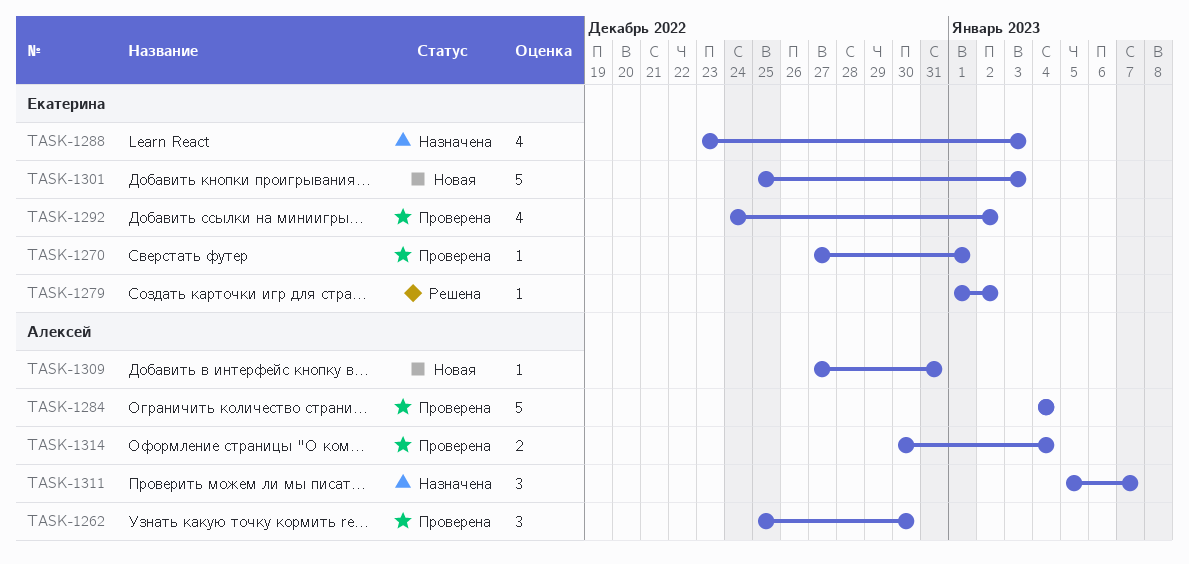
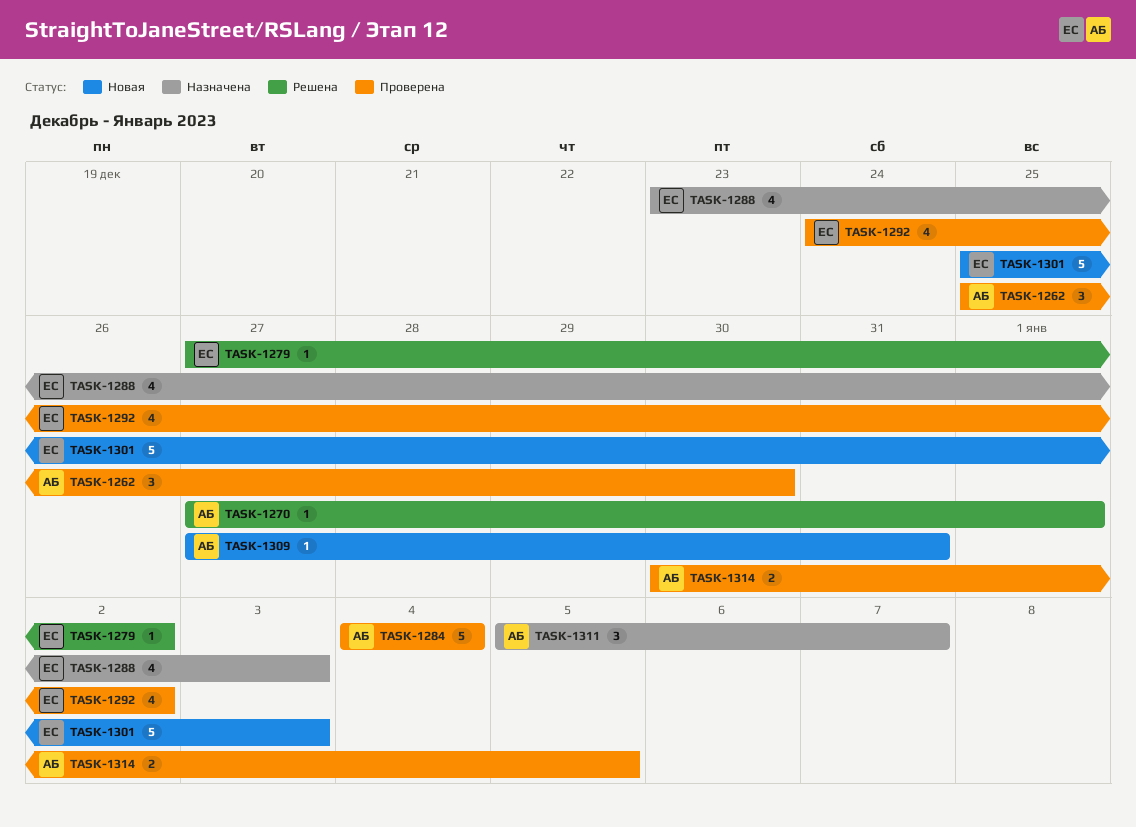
TASK-1270, status: Проверена -> Решена
TASK-1270, owner: Екатерина -> Алексей
TASK-1279, start: Jan 1 -> Dec 27
TASK-1314, due: Jan 4 -> Jan 5

